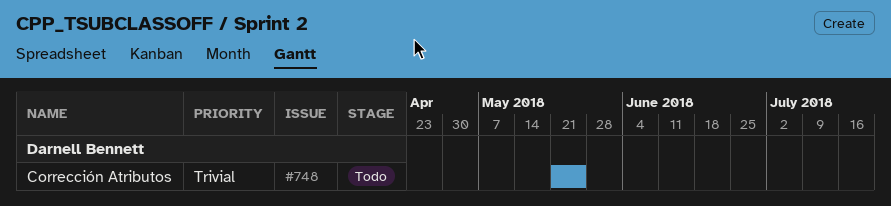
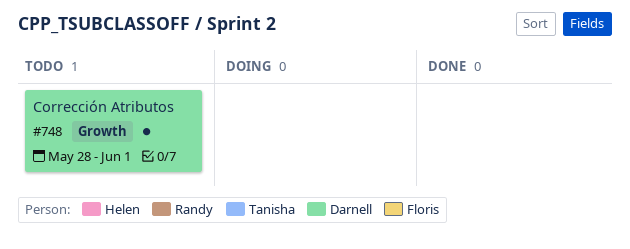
#748, start: May 21 -> May 28
#748, due: May 25 -> Jun 1

